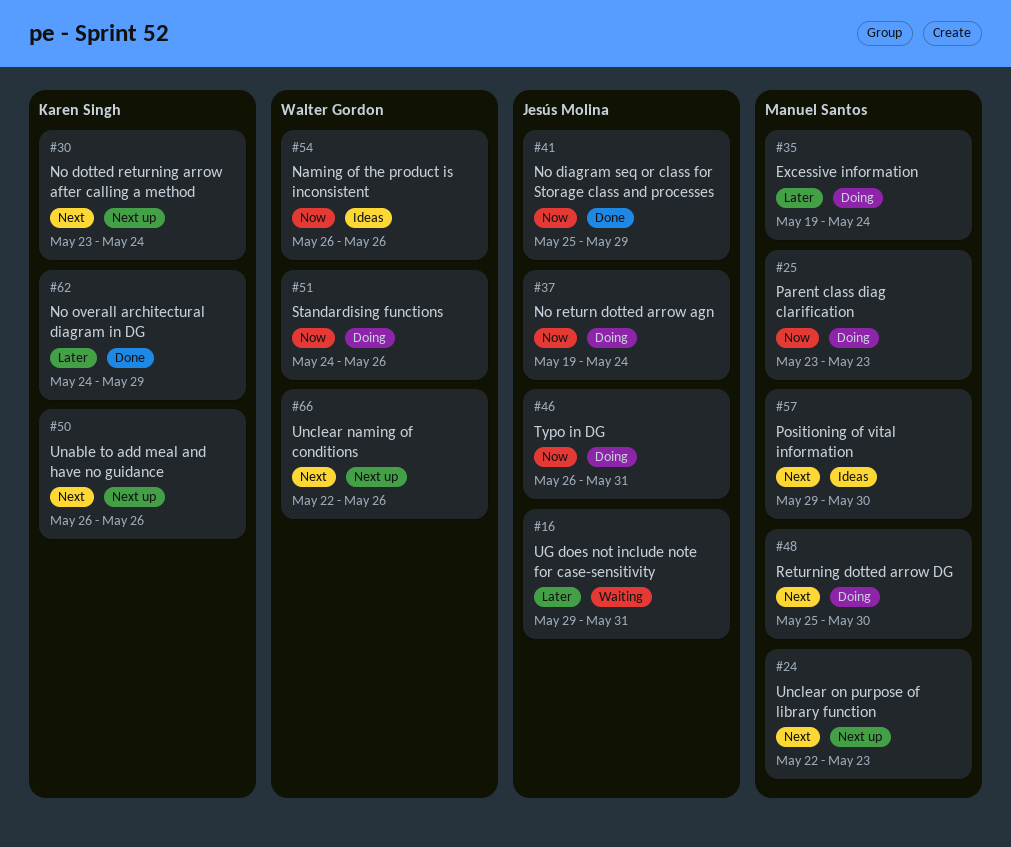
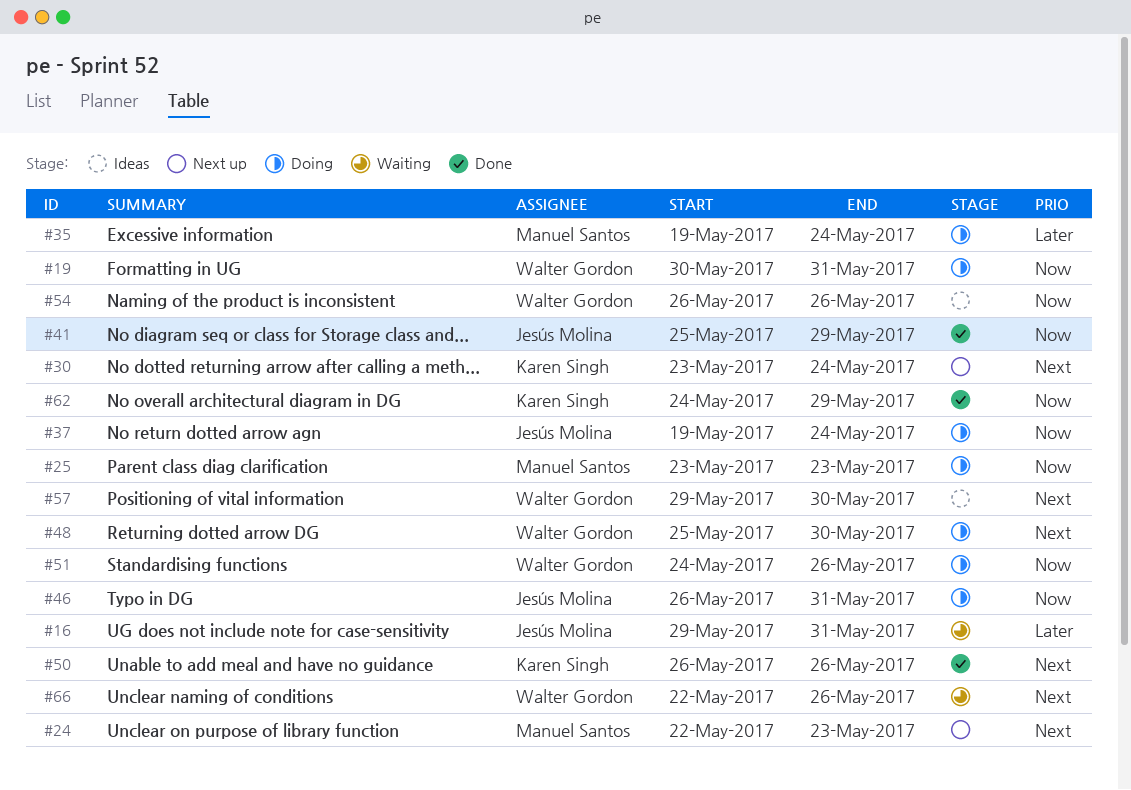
#19: none -> present
#48, owner: Manuel Santos -> Walter Gordon
#50, status: Next up -> Done
#57, owner: Manuel Santos -> Walter Gordon
#62, priority: Later -> Now
#66, status: Next up -> Waiting

